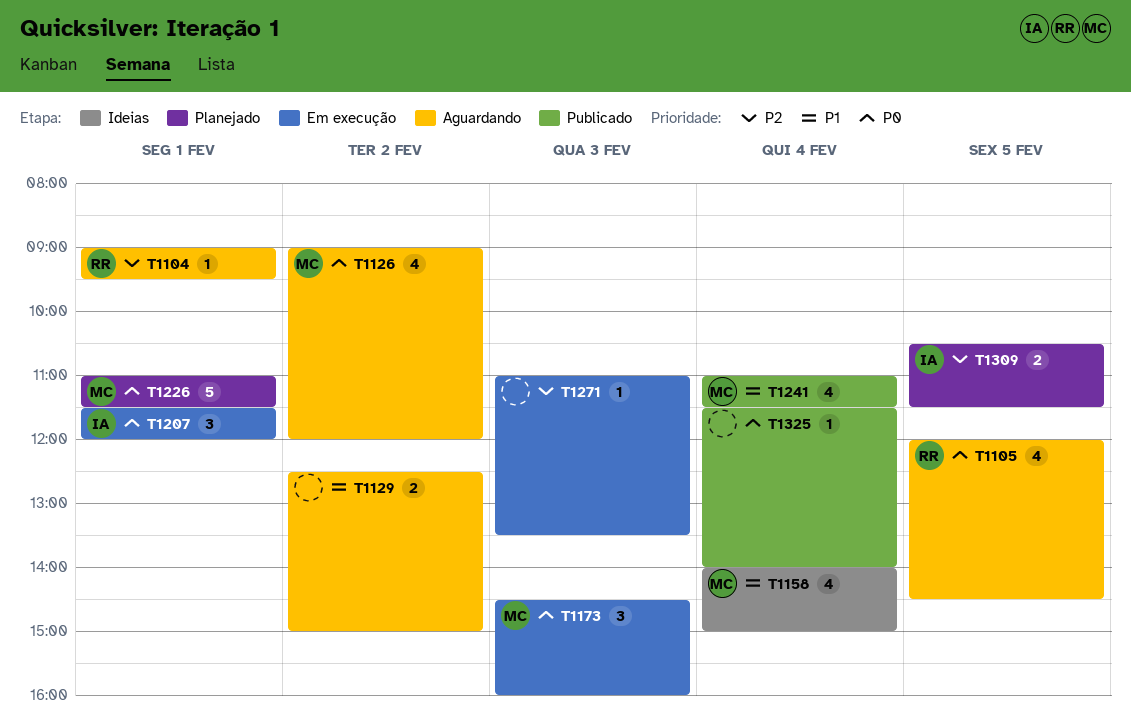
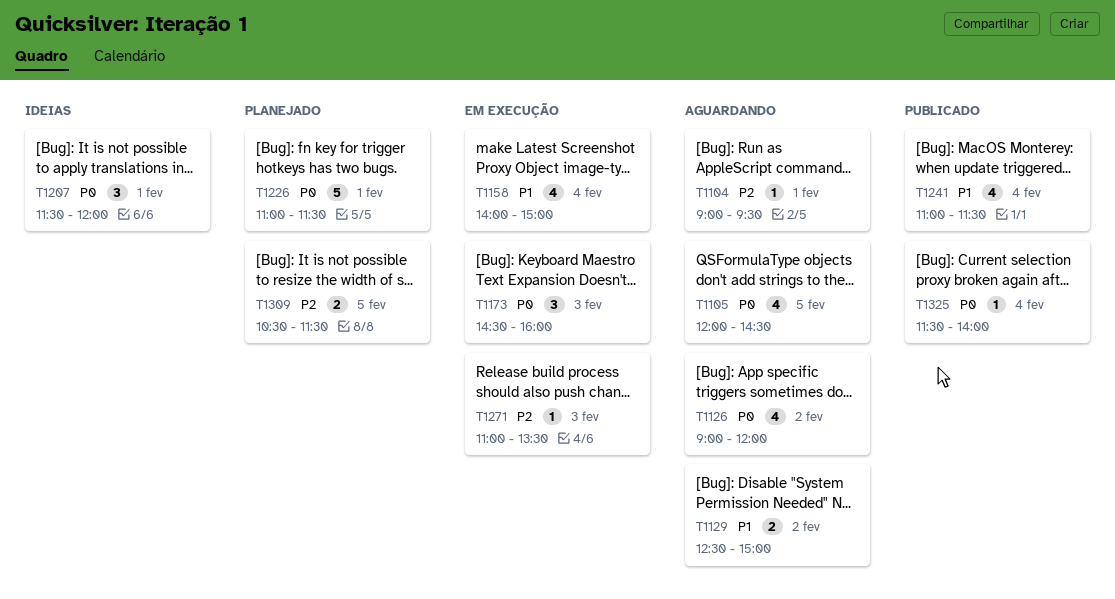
T1158, status: Ideias -> Em execução
T1207, status: Em execução -> Ideias

